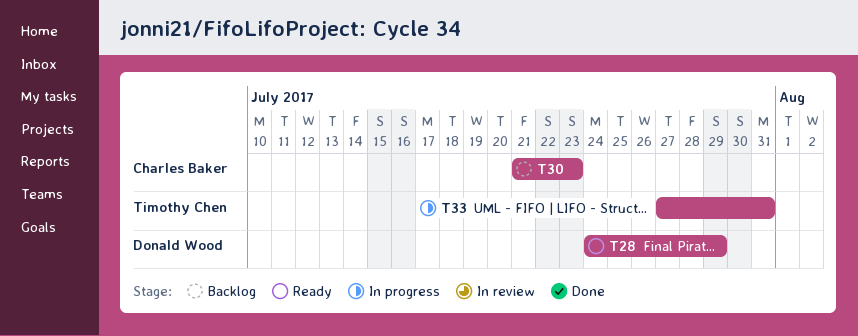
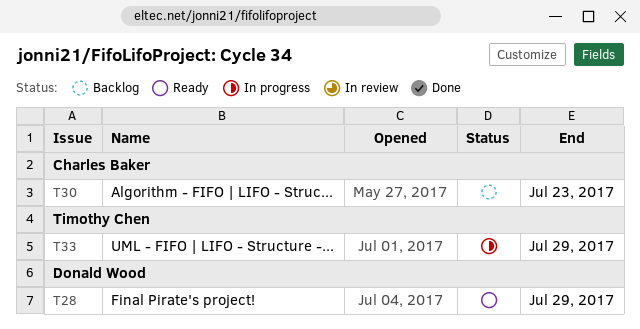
T33, due: Jul 31 -> Jul 29

